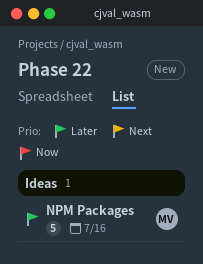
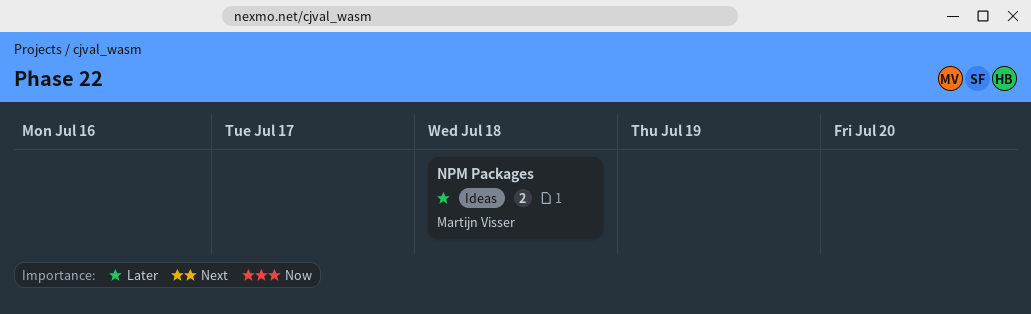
NPM Packages, estimate: 5 -> 2
NPM Packages, due: Jul 16 -> Jul 18

